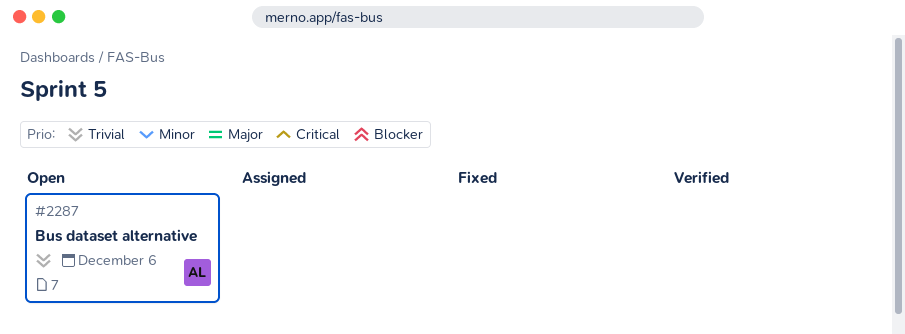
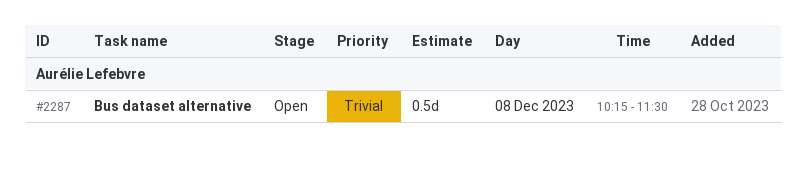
#2287, day: Dec 6 -> Dec 8

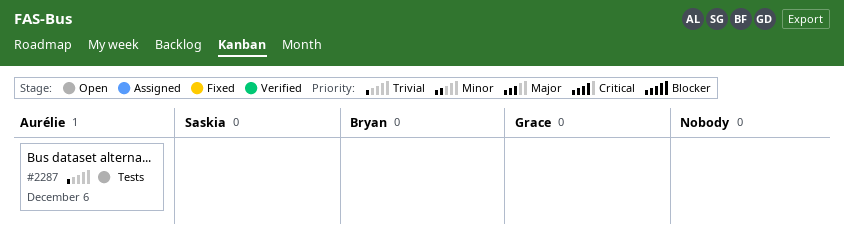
#2287, day: Dec 8 -> Dec 6

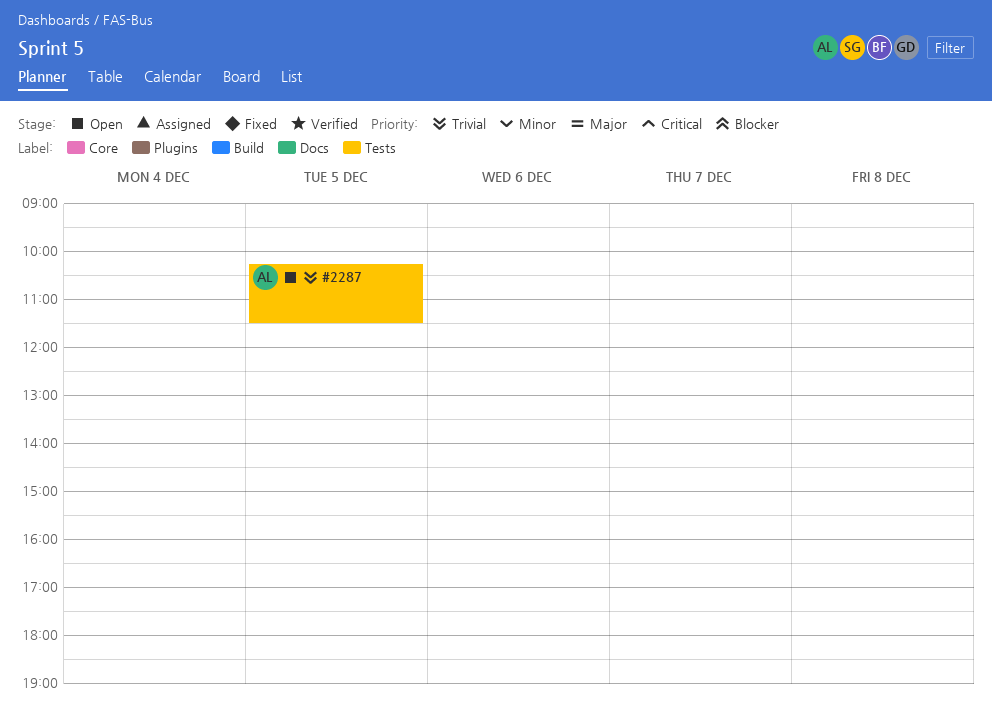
#2287, day: Dec 6 -> Dec 5

